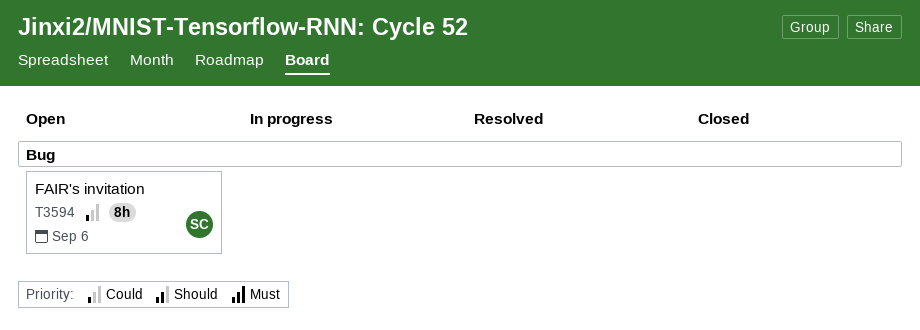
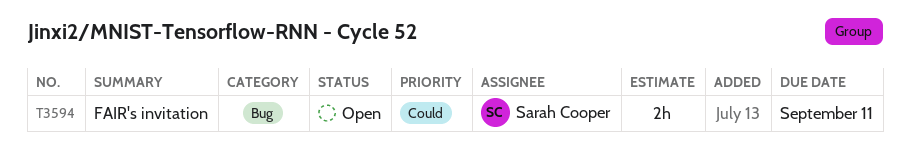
T3594, estimate: 8h -> 2h
T3594, due: Sep 6 -> Sep 11

